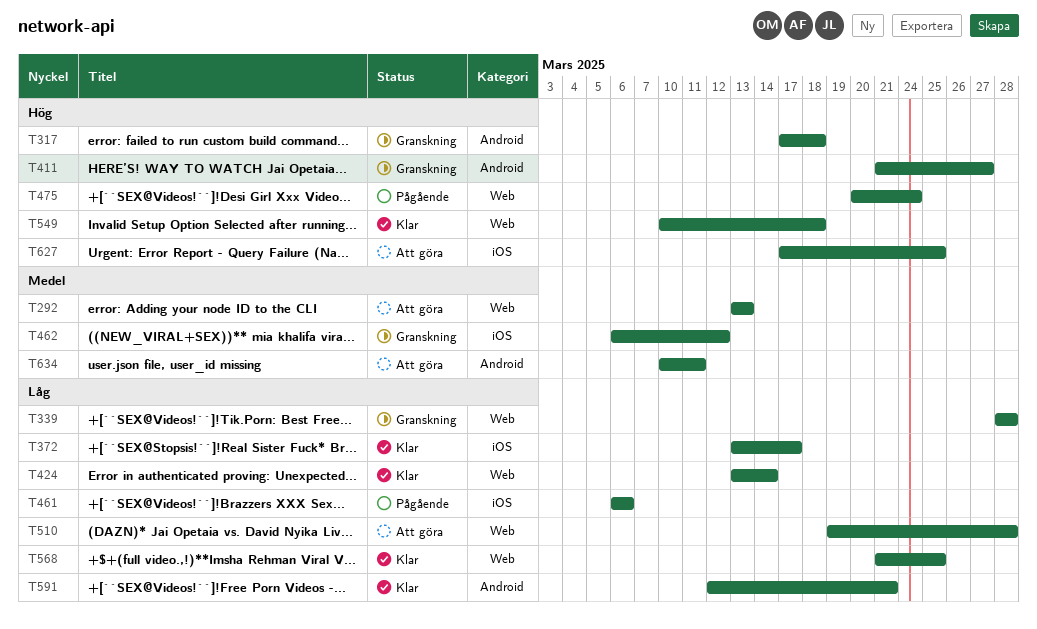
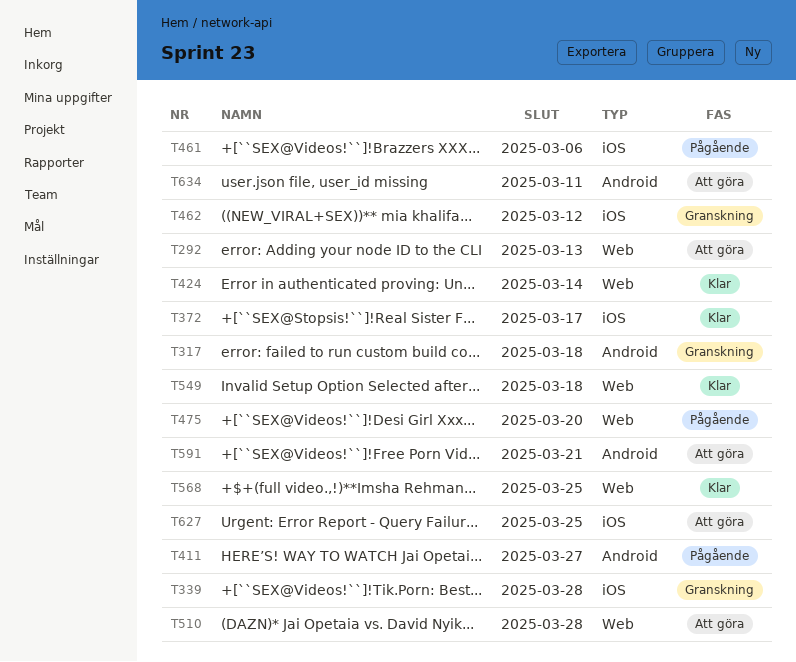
T339, label: Web -> iOS
T411, status: Granskning -> Pågående
T475, due: Mar 24 -> Mar 20
T591, status: Klar -> Att göra

